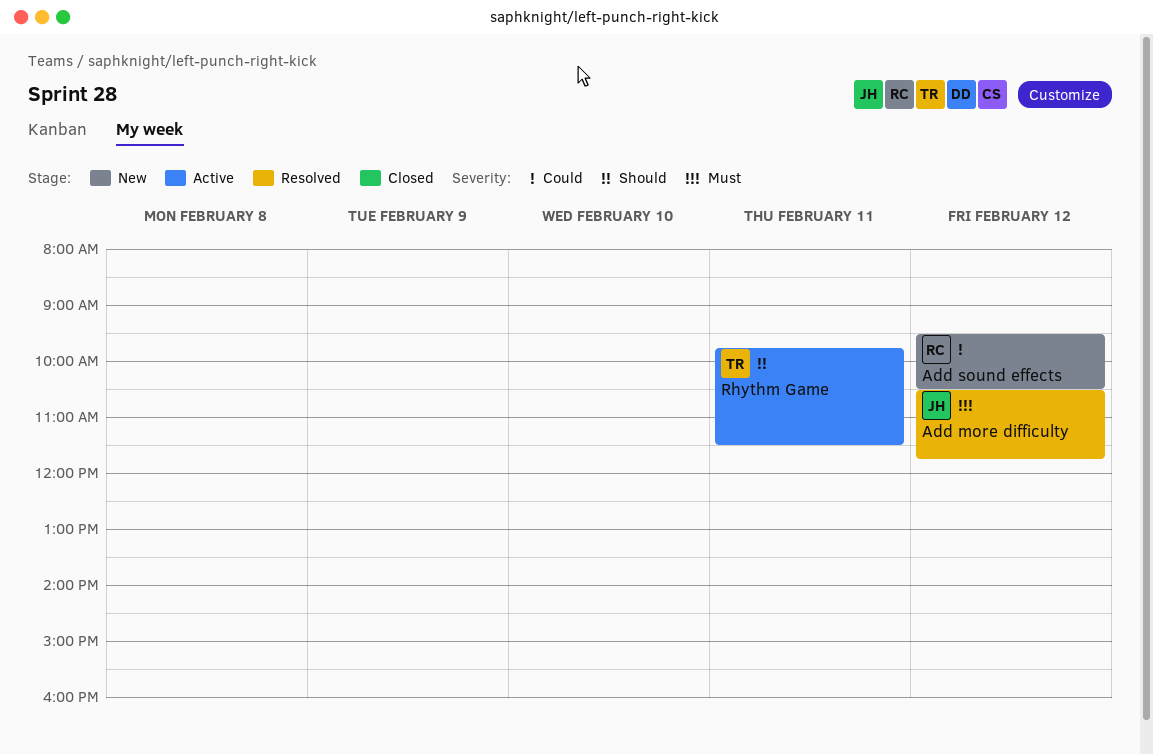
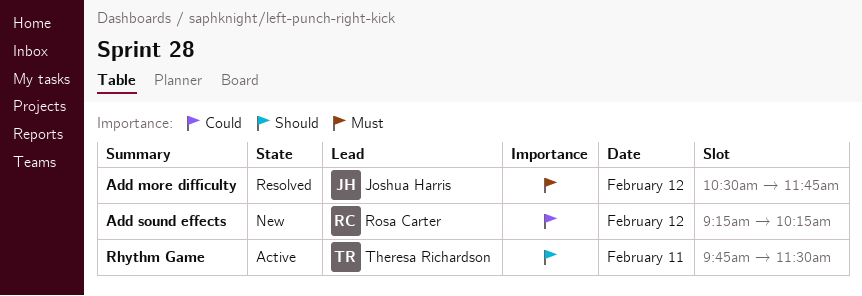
Add sound effects, begins: 09:30 -> 09:15
Add sound effects, ends: 10:30 -> 10:15

